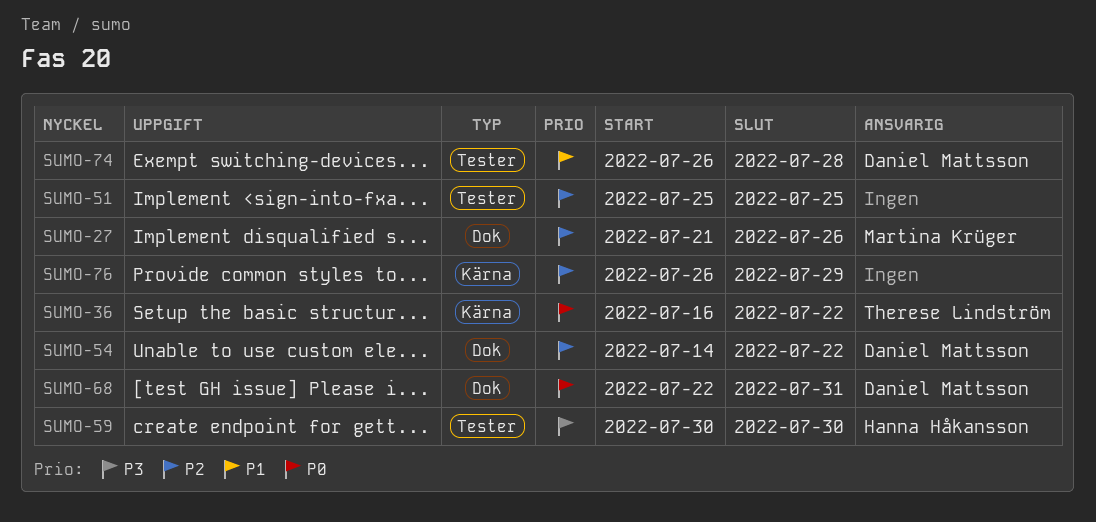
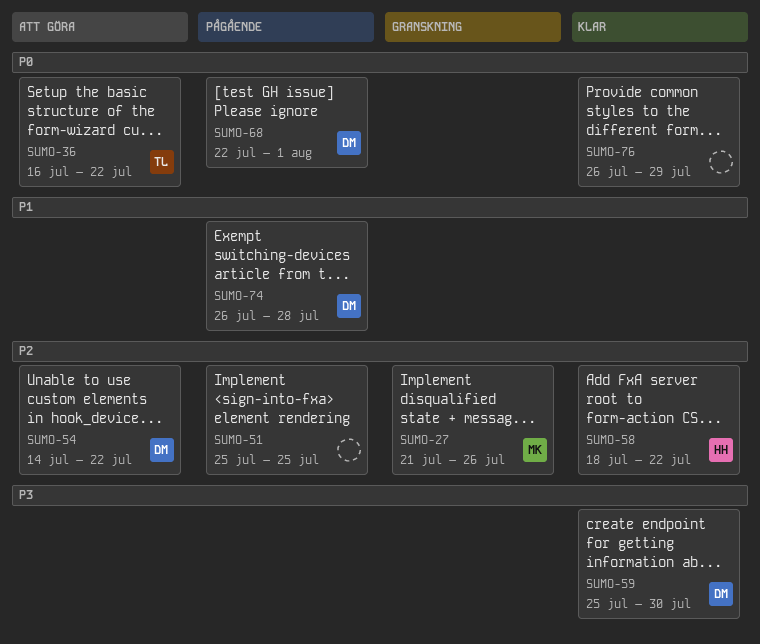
SUMO-58: none -> present
SUMO-59, owner: Hanna Håkansson -> Daniel Mattsson
SUMO-59, start: Jul 30 -> Jul 25
SUMO-68, due: Jul 31 -> Aug 1
SUMO-76, priority: P2 -> P0

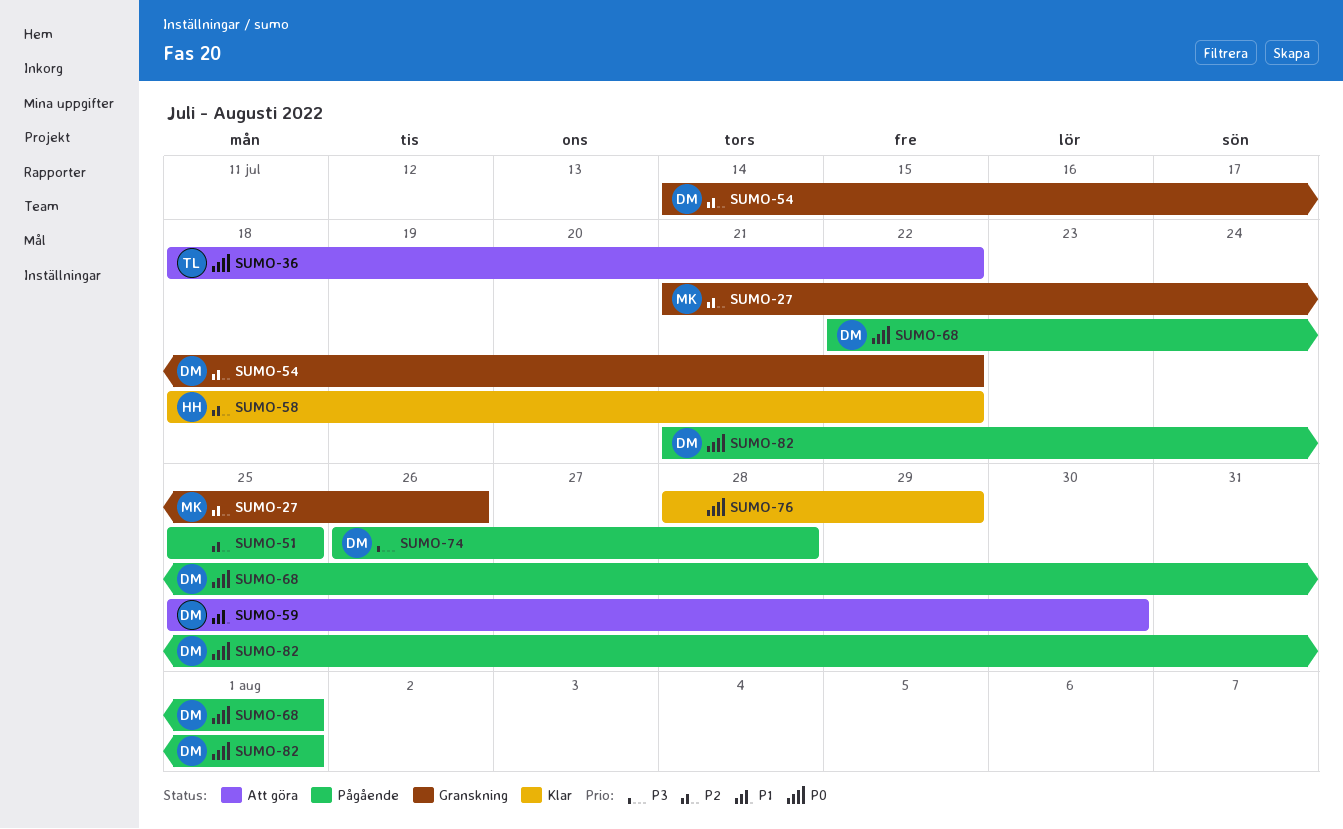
SUMO-36, start: Jul 16 -> Jul 18
SUMO-54, status: Att göra -> Granskning
SUMO-59, status: Klar -> Att göra
SUMO-59, priority: P3 -> P1
SUMO-74, priority: P1 -> P3
SUMO-76, start: Jul 26 -> Jul 28
SUMO-82: none -> present

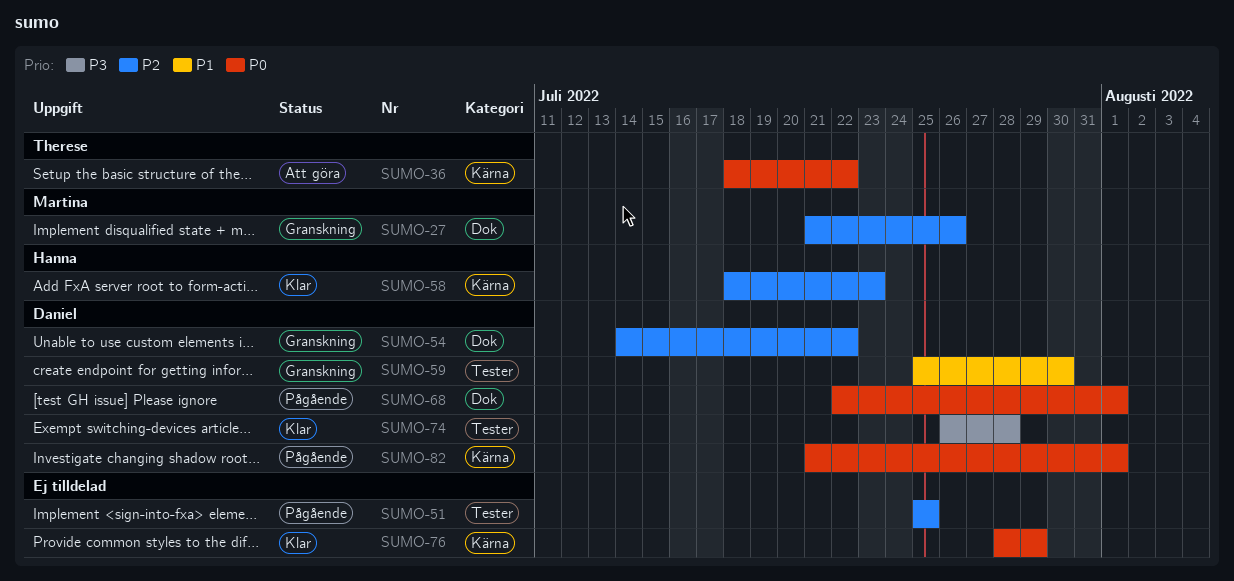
SUMO-58, due: Jul 22 -> Jul 23
SUMO-59, status: Att göra -> Granskning
SUMO-74, status: Pågående -> Klar

